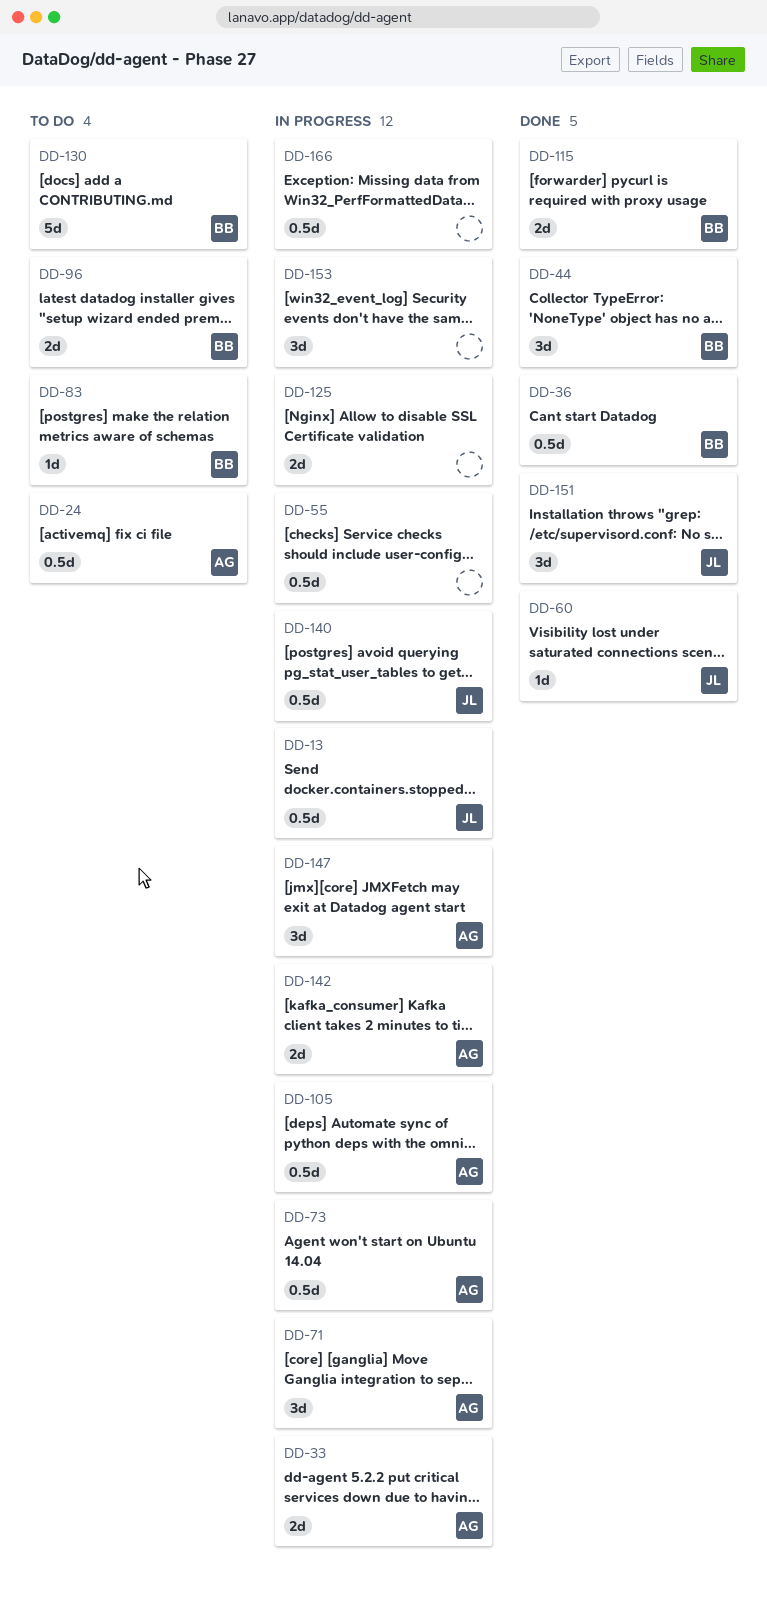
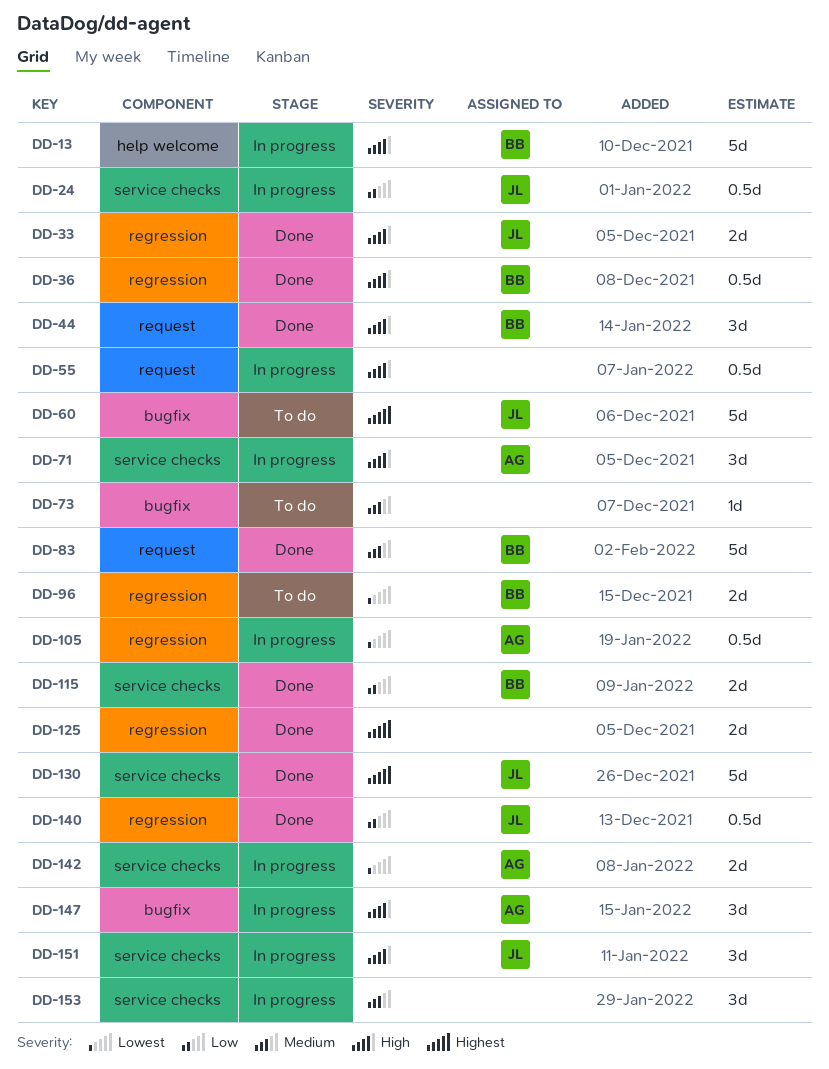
DD-13, owner: JL -> BB
DD-13, estimate: 0.5d -> 5d
DD-24, status: To do -> In progress
DD-24, owner: AG -> JL
DD-33, status: In progress -> Done
DD-33, owner: AG -> JL
DD-60, status: Done -> To do
DD-60, estimate: 1d -> 5d
DD-73, status: In progress -> To do
DD-73, owner: AG -> none
DD-73, estimate: 0.5d -> 1d
DD-83, status: To do -> Done
DD-83, estimate: 1d -> 5d
DD-125, status: In progress -> Done
DD-130, status: To do -> Done
DD-130, owner: BB -> JL
DD-140, status: In progress -> Done
DD-151, status: Done -> In progress
DD-166: present -> none

